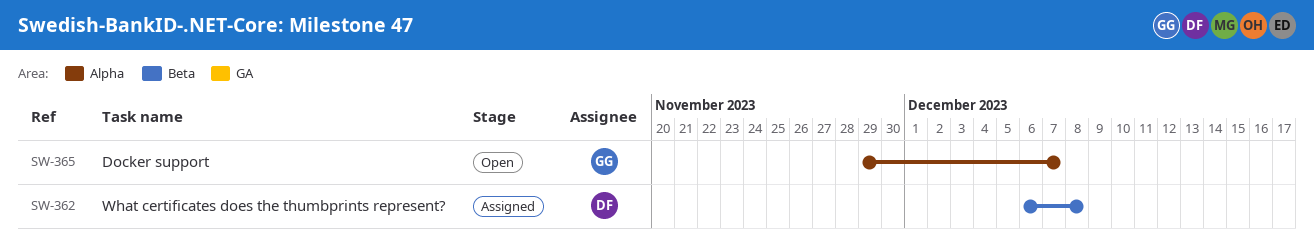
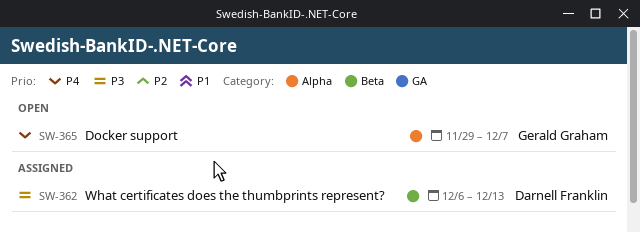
SW-362, due: Dec 8 -> Dec 13

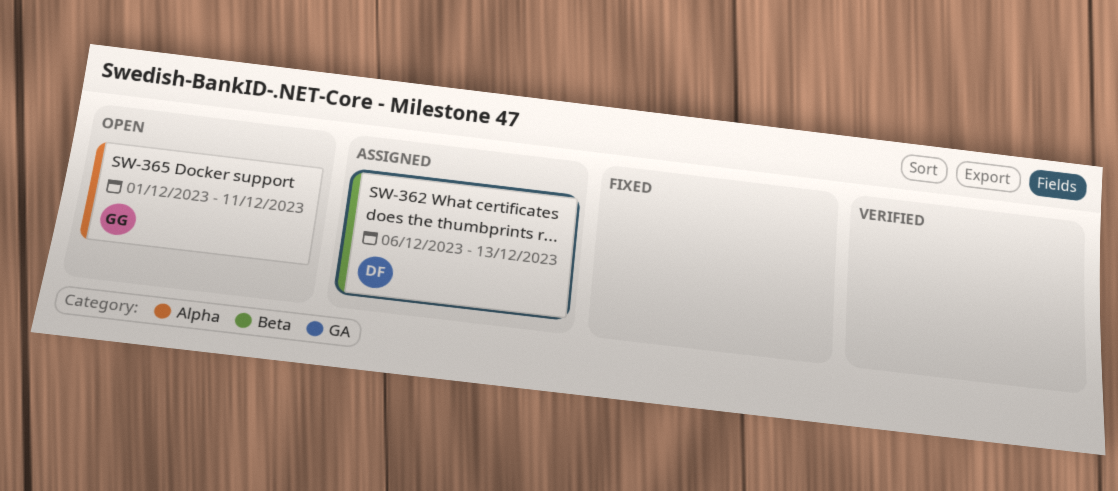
SW-365, start: Nov 29 -> Dec 1
SW-365, due: Dec 7 -> Dec 11

